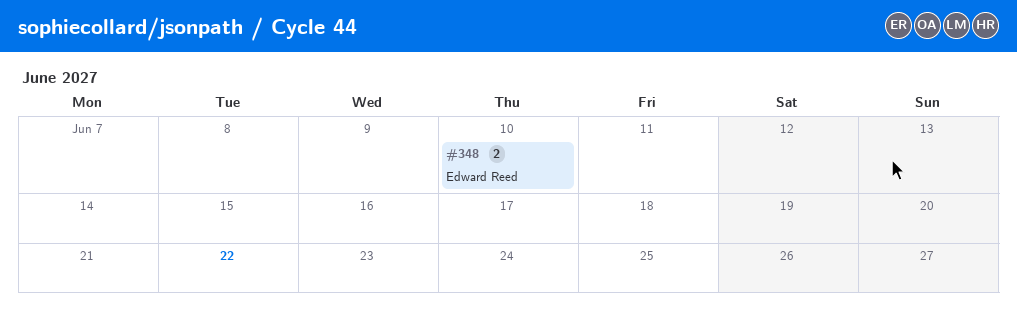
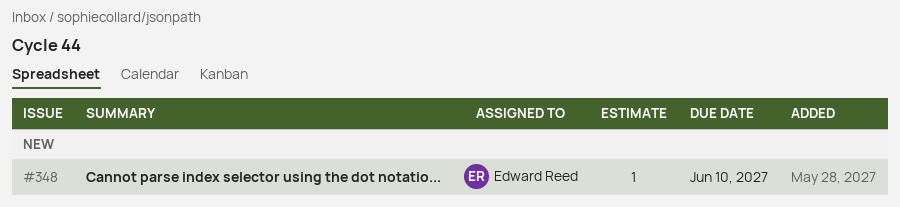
#348, estimate: 2 -> 1

